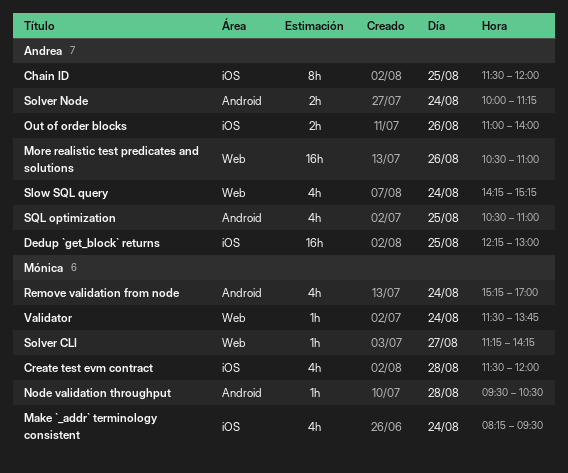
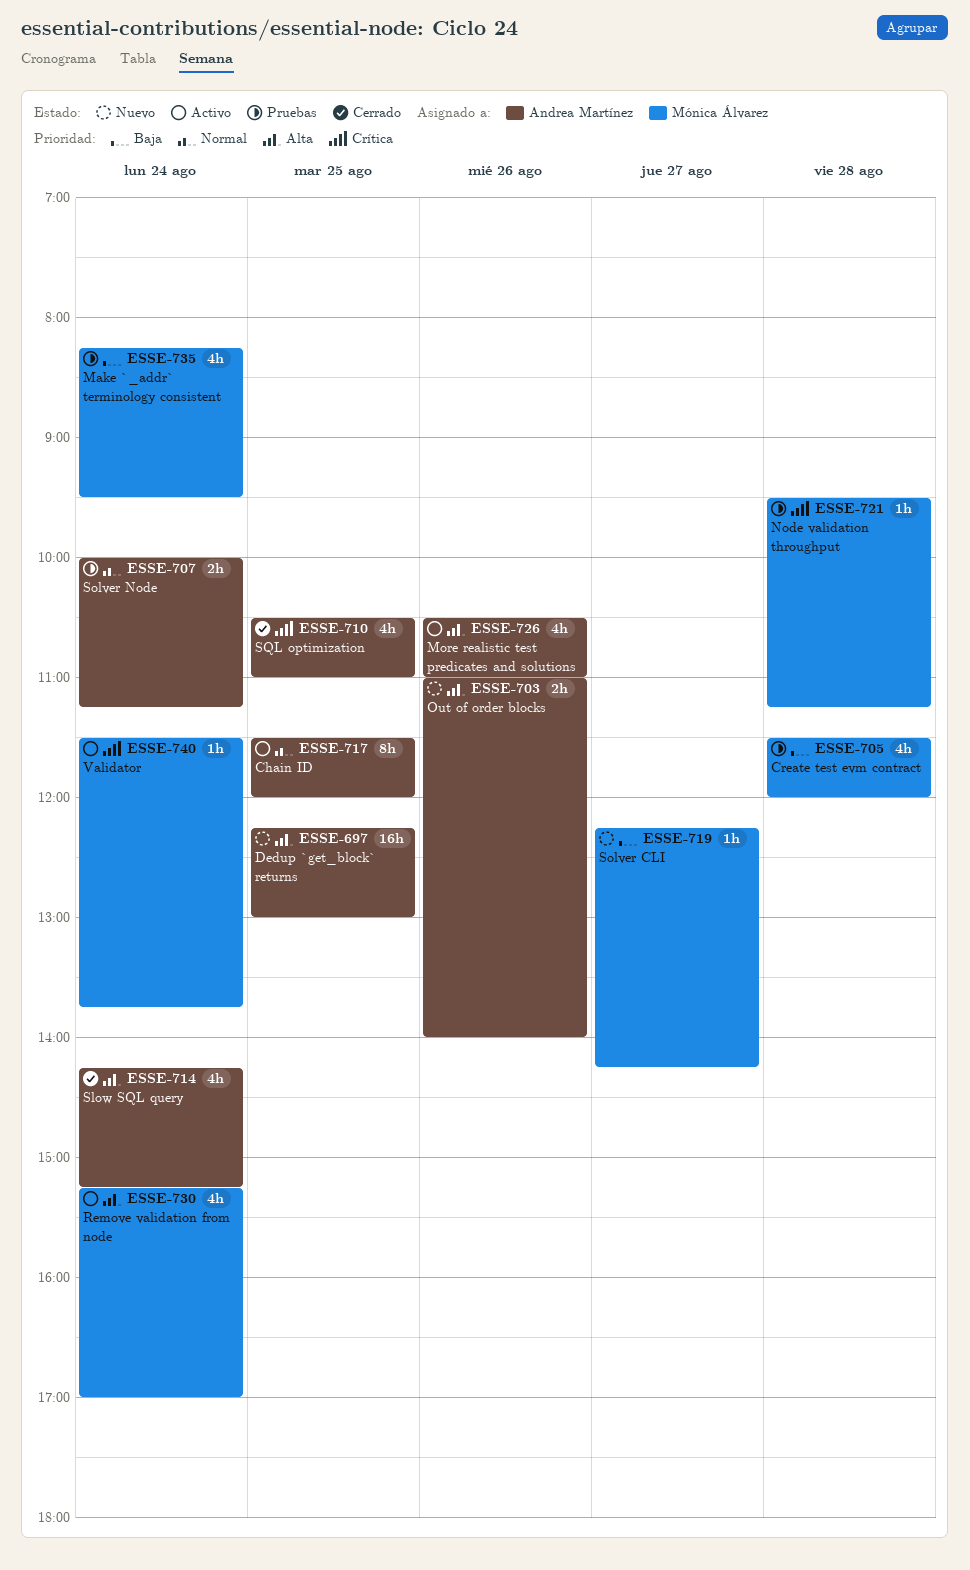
More realistic test predicates and solutions, estimate: 16h -> 4h
Node validation throughput, ends: 10:30 -> 11:15
Solver CLI, begins: 11:15 -> 12:15

